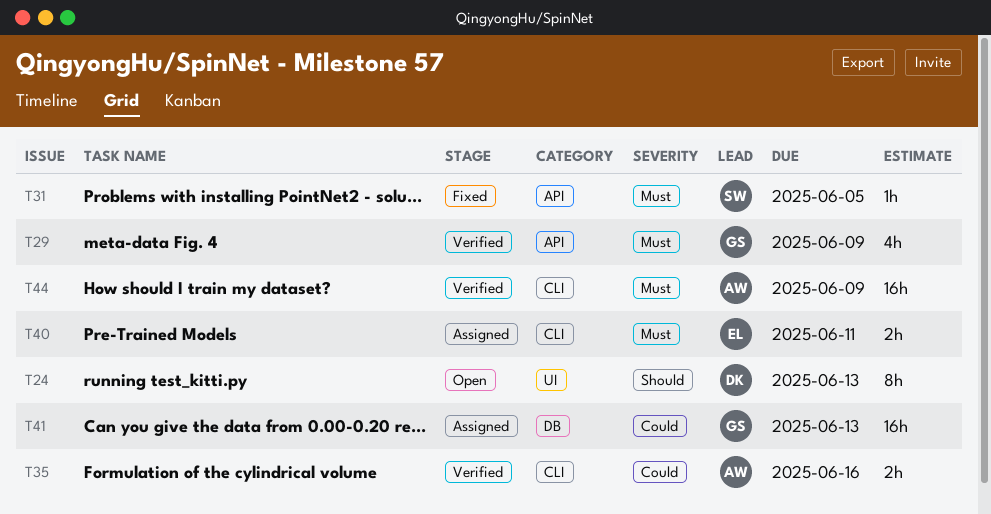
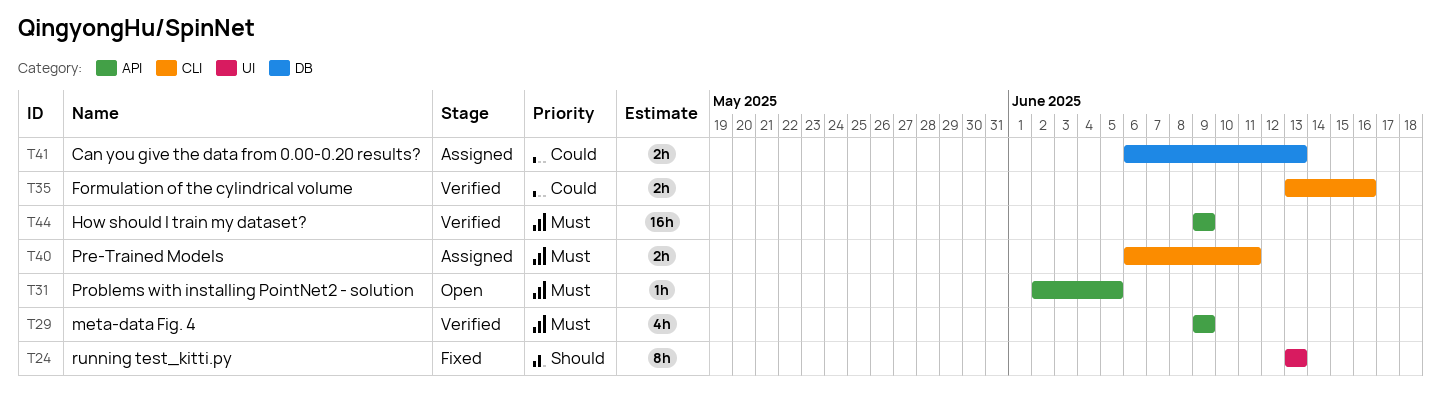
T24, status: Open -> Fixed
T31, status: Fixed -> Open
T41, estimate: 16h -> 2h
T44, label: CLI -> API

